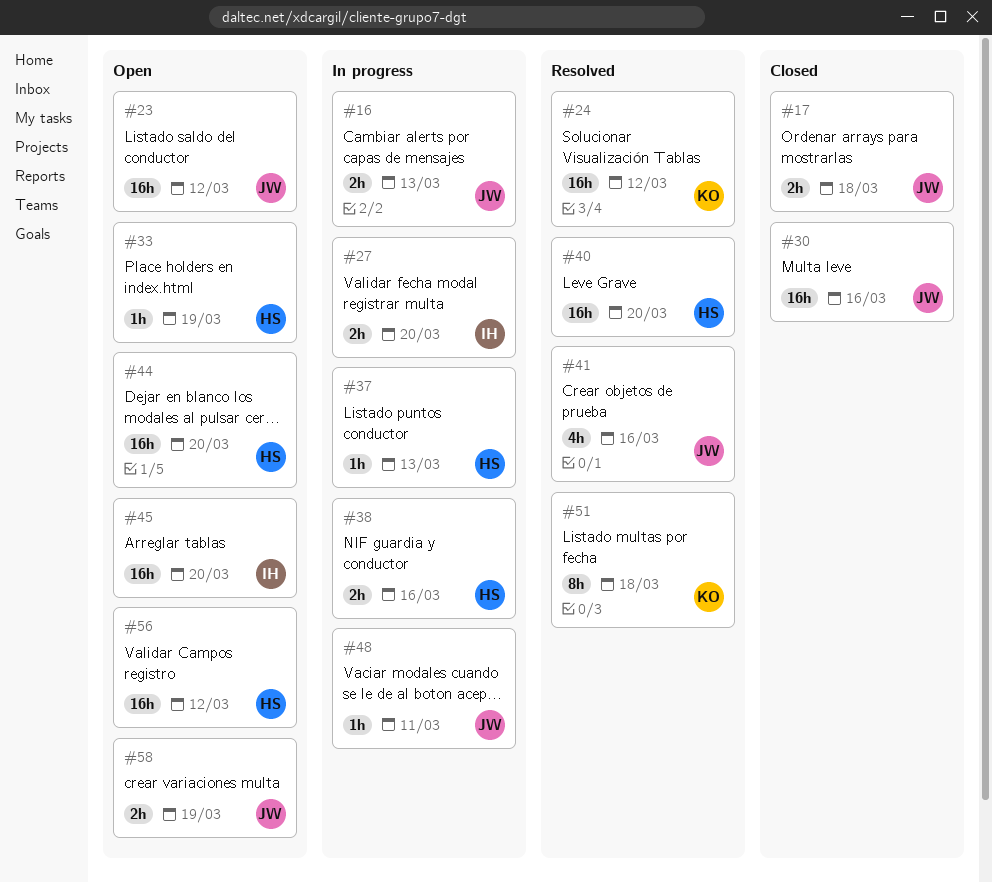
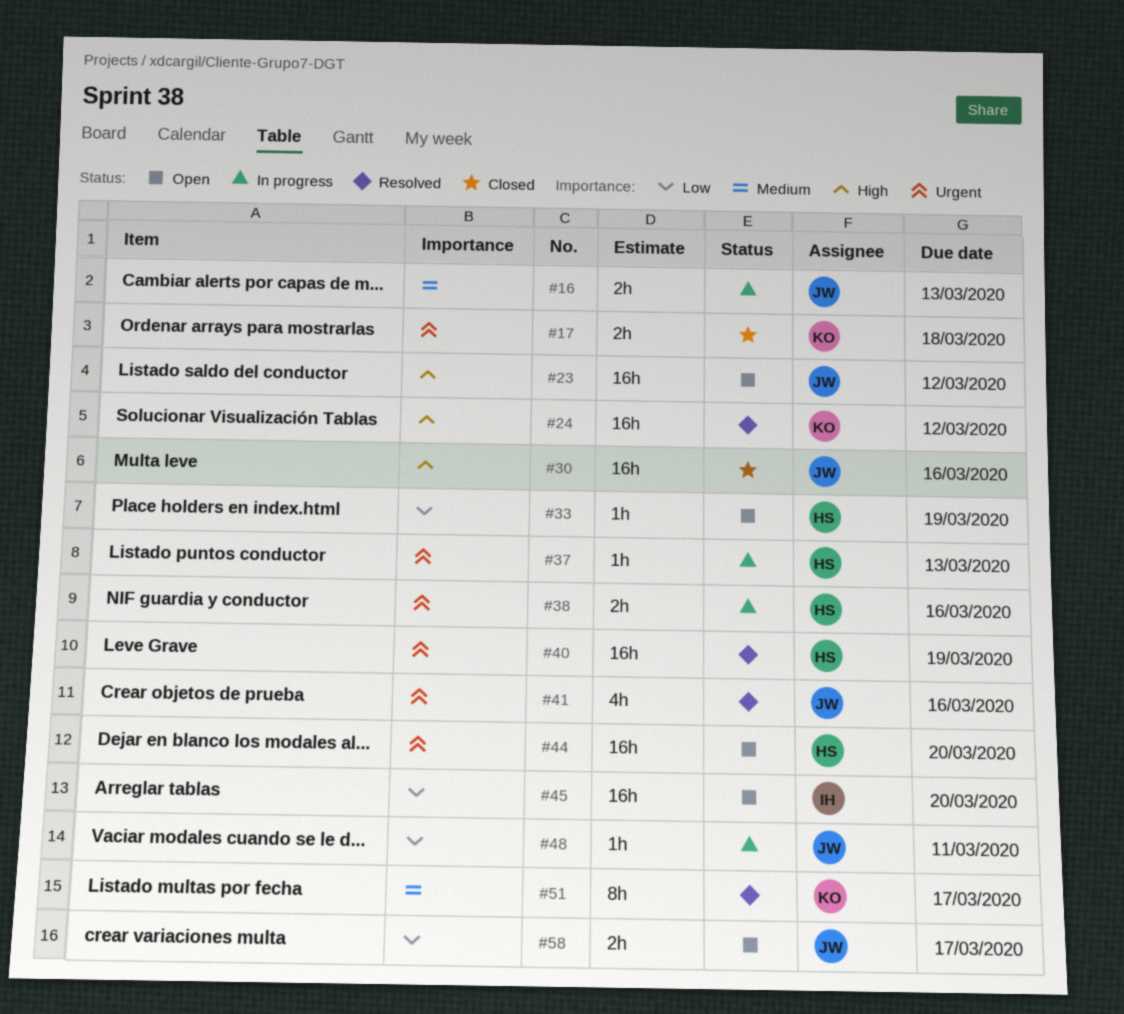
#17, owner: JW -> KO
#27: present -> none
#40, due: Mar 20 -> Mar 19
#51, due: Mar 18 -> Mar 17
#56: present -> none
#58, due: Mar 19 -> Mar 17

